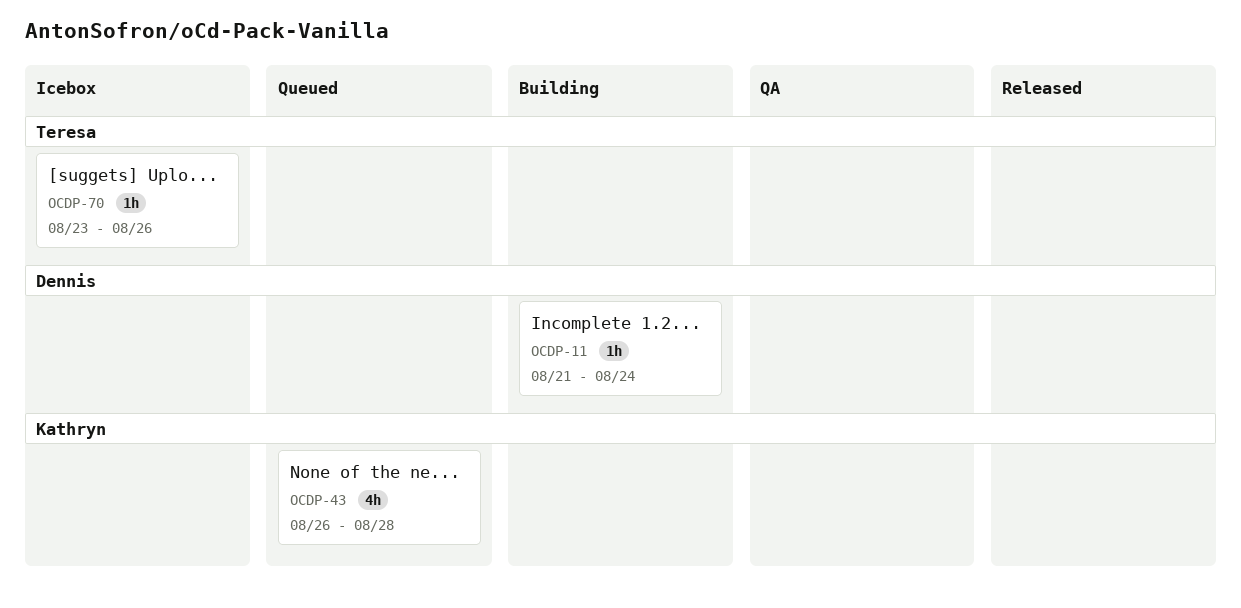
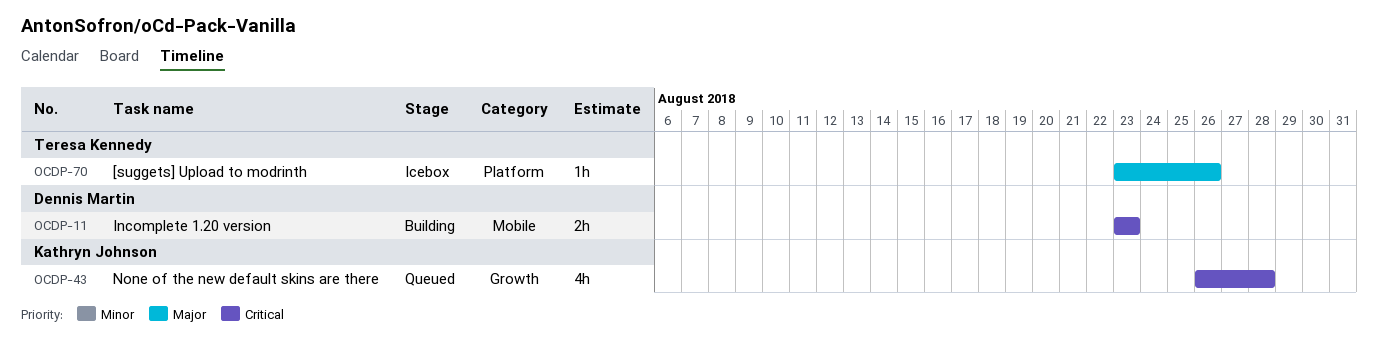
OCDP-11, estimate: 1h -> 2h
OCDP-11, start: Aug 21 -> Aug 23
OCDP-11, due: Aug 24 -> Aug 23

